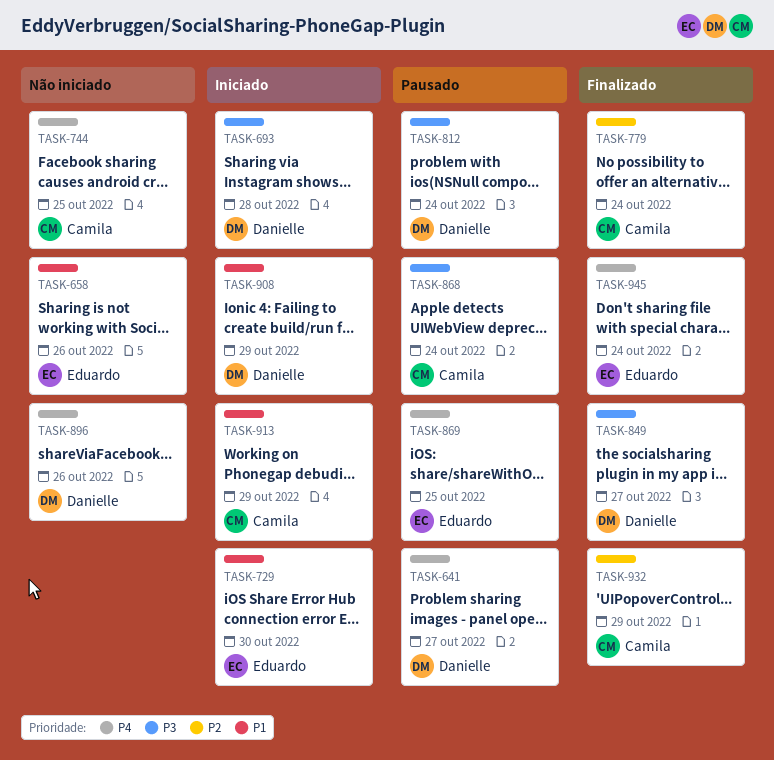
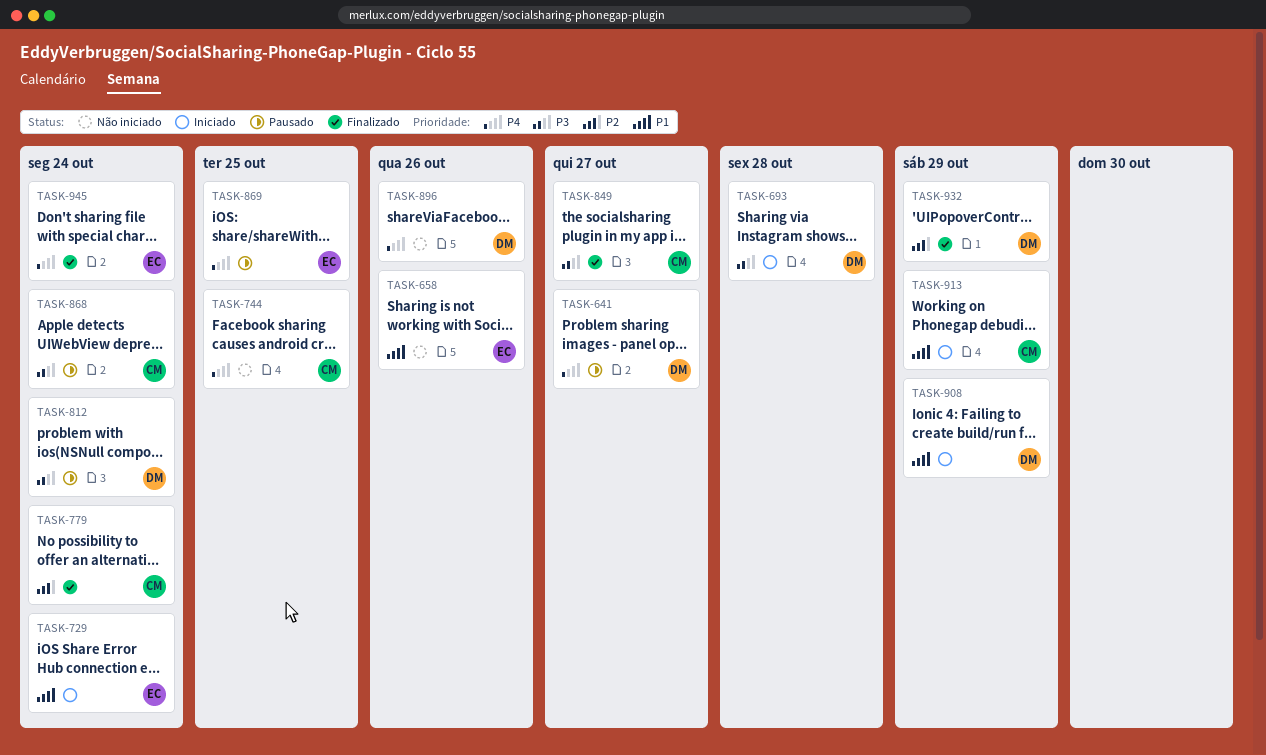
TASK-729, due: Oct 30 -> Oct 24
TASK-849, owner: Danielle -> Camila
TASK-932, owner: Camila -> Danielle

